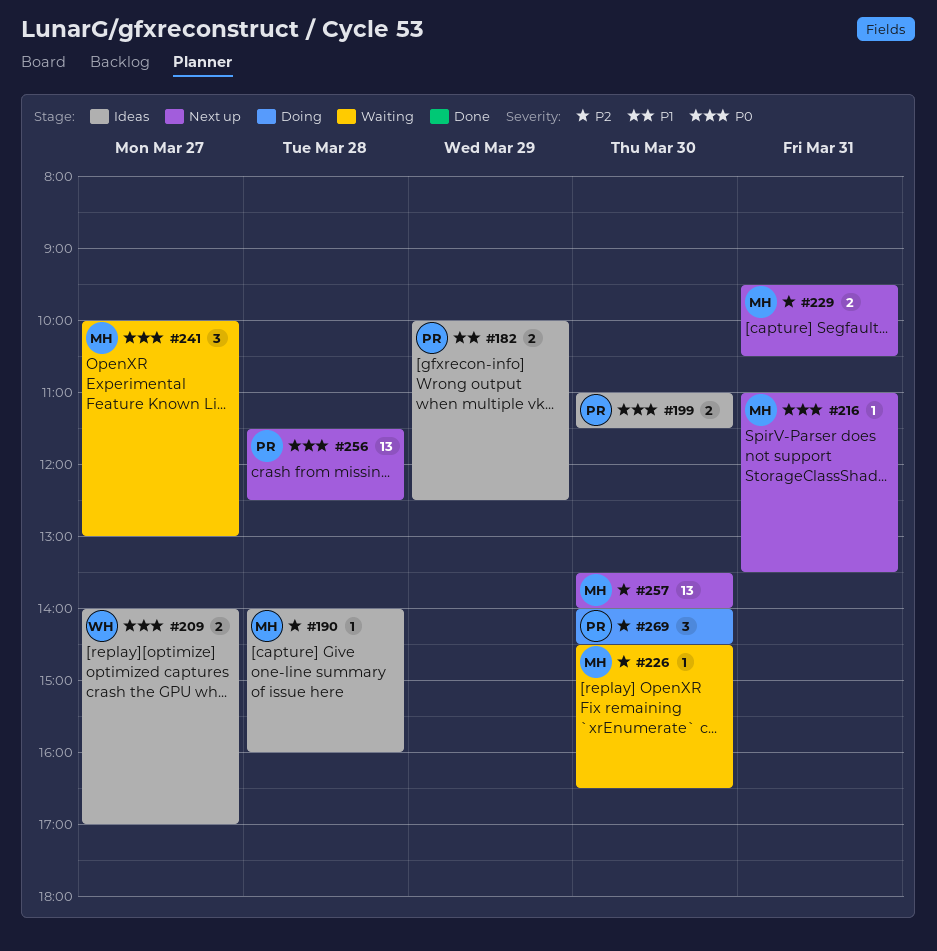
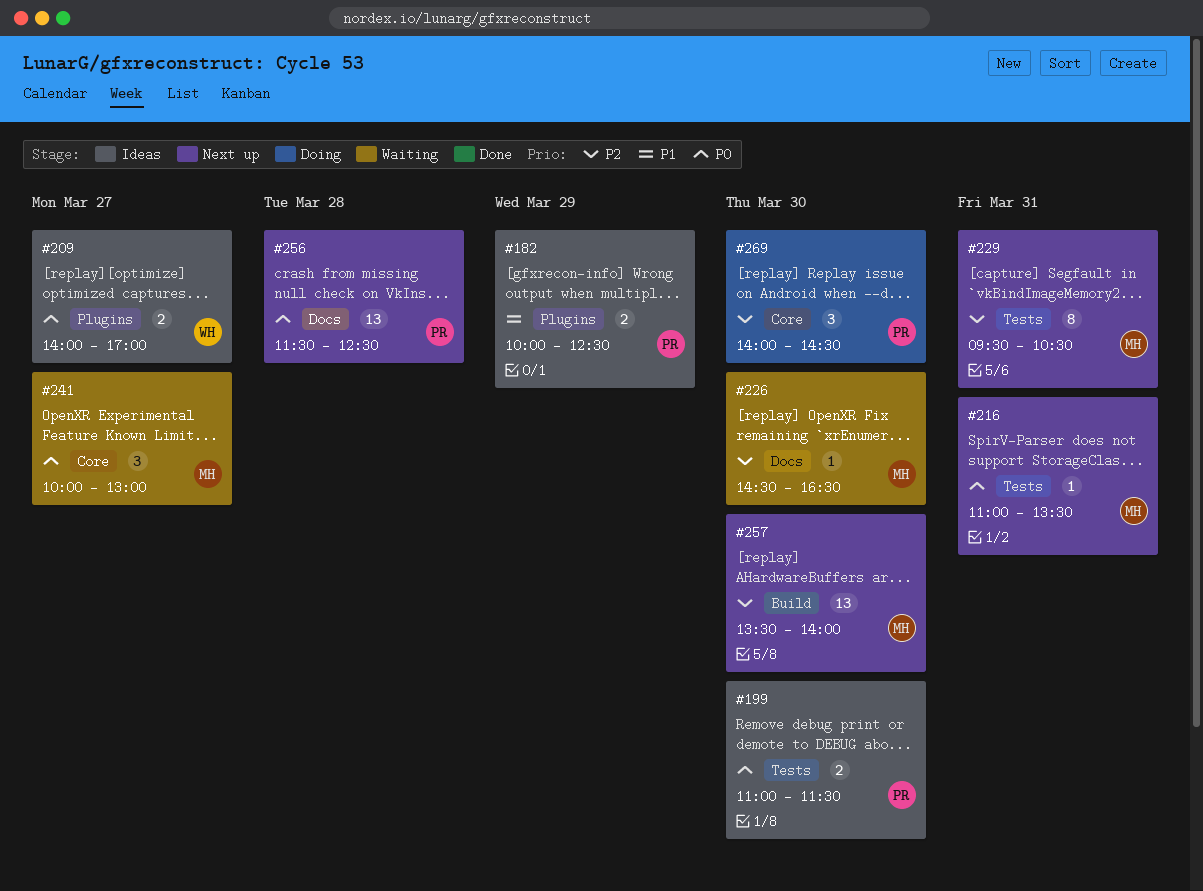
#190: present -> none
#229, estimate: 2 -> 8

